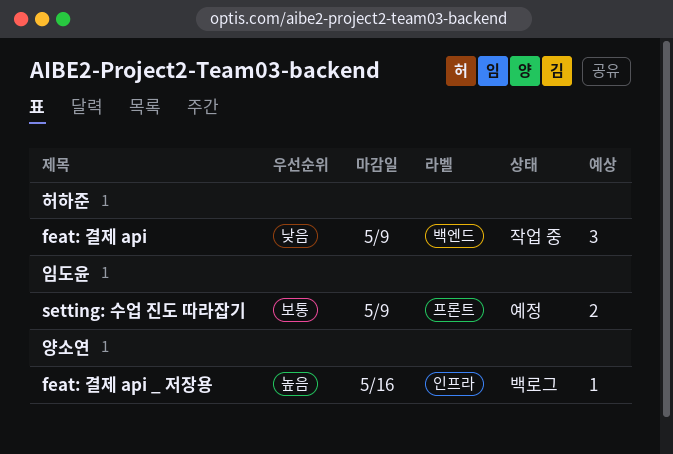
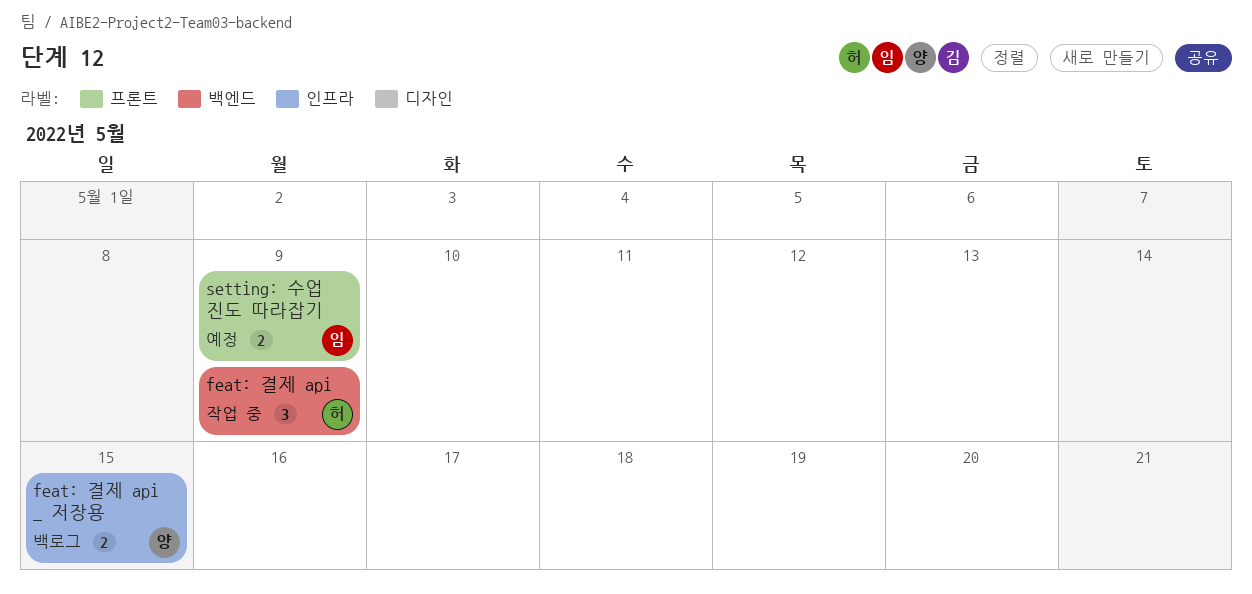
feat: 결제 api _ 저장용, estimate: 1 -> 2
feat: 결제 api _ 저장용, due: May 16 -> May 15

